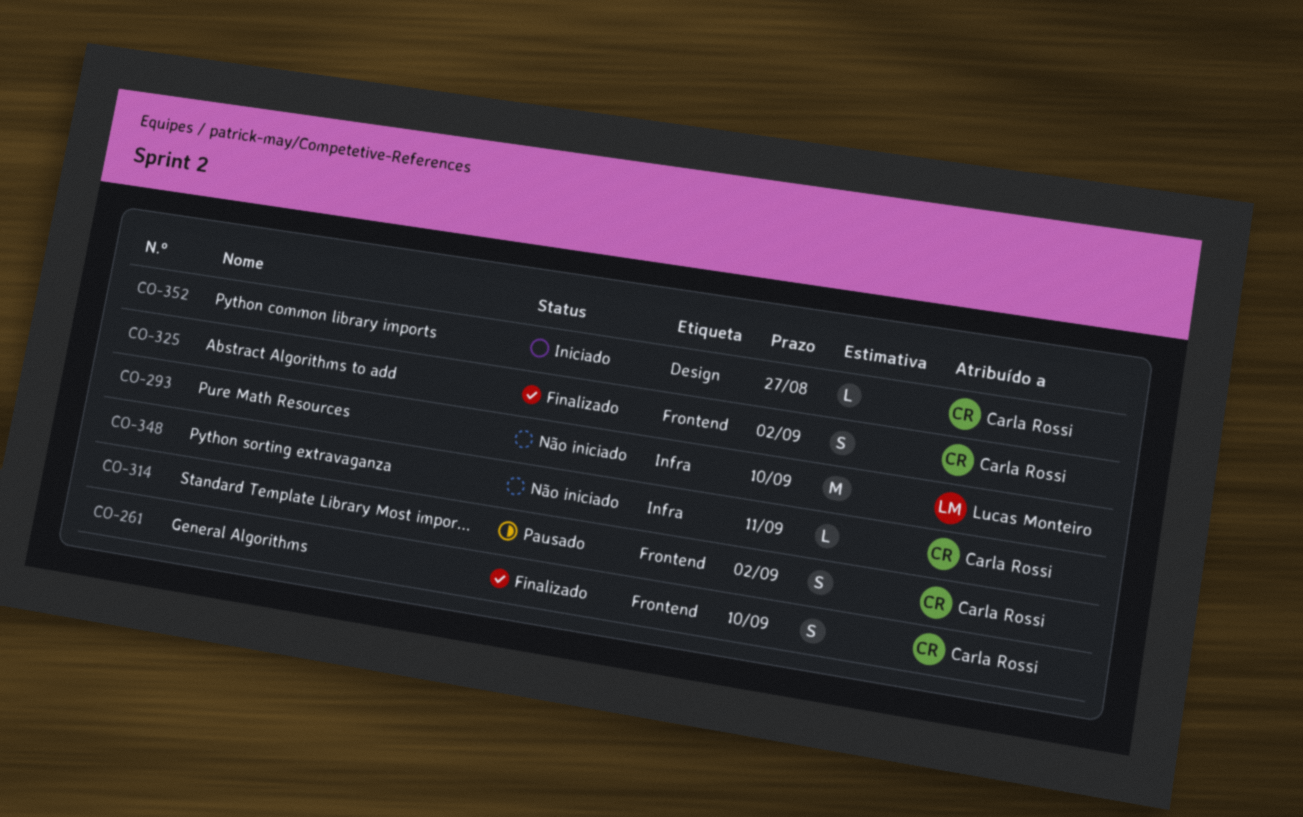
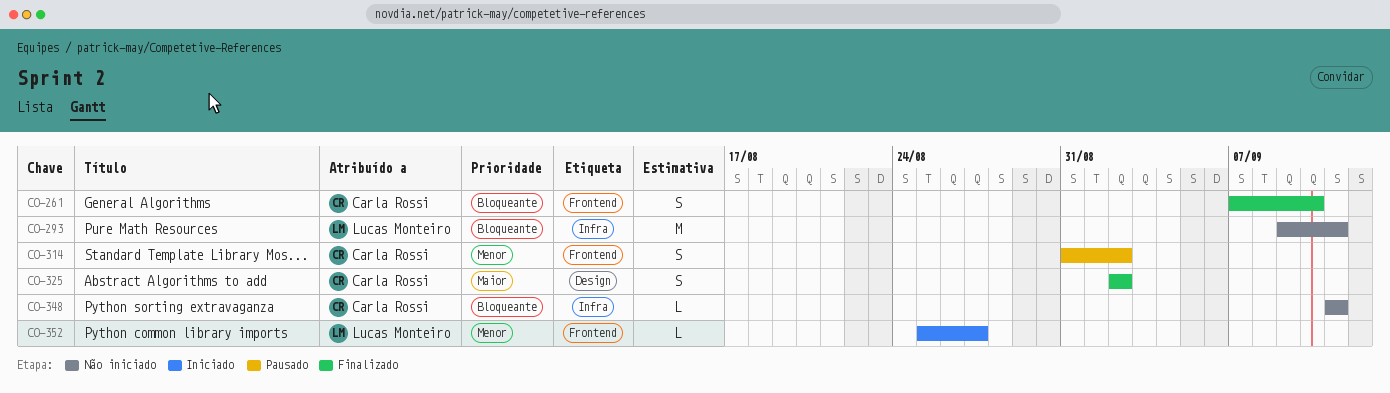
CO-293, due: Sep 10 -> Sep 11
CO-325, label: Frontend -> Design
CO-352, owner: Carla Rossi -> Lucas Monteiro
CO-352, label: Design -> Frontend

